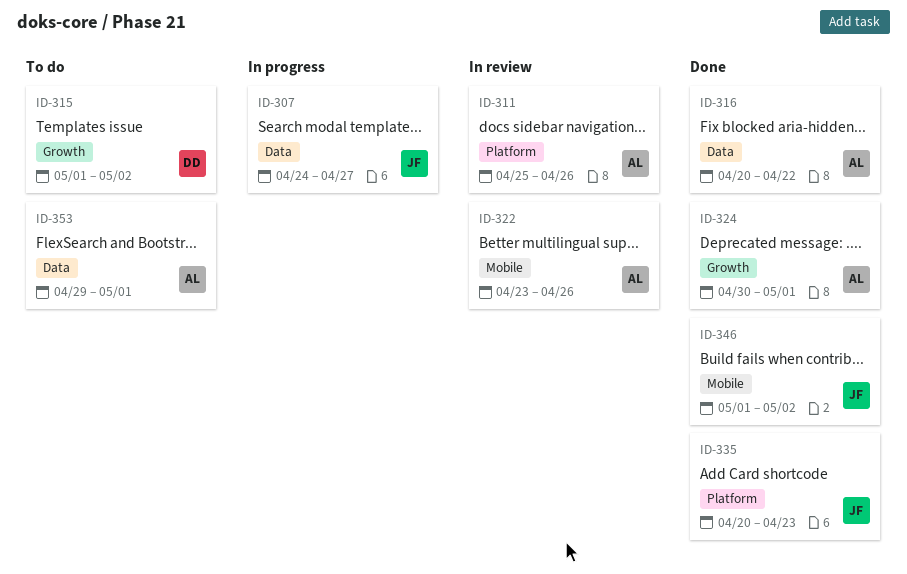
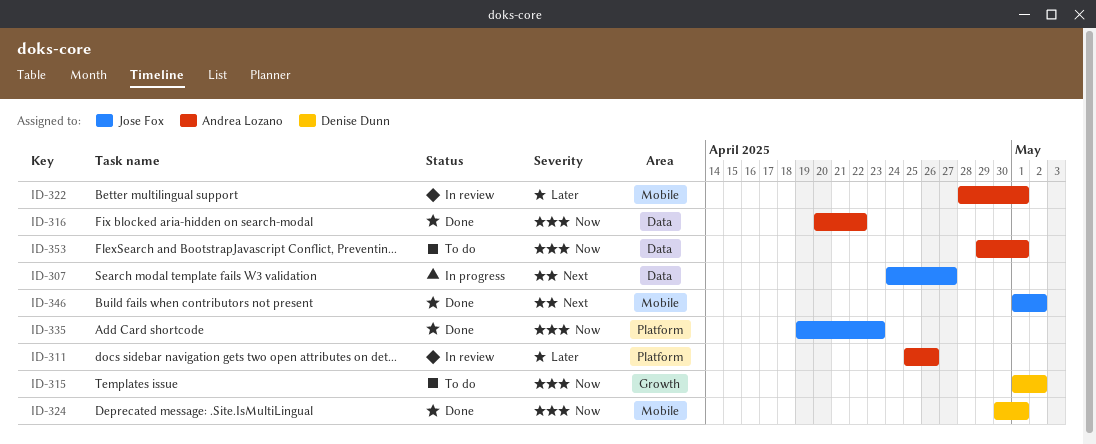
ID-322, start: Apr 23 -> Apr 28
ID-322, due: Apr 26 -> May 1
ID-324, owner: Andrea Lozano -> Denise Dunn
ID-324, label: Growth -> Mobile
ID-335, start: Apr 20 -> Apr 19

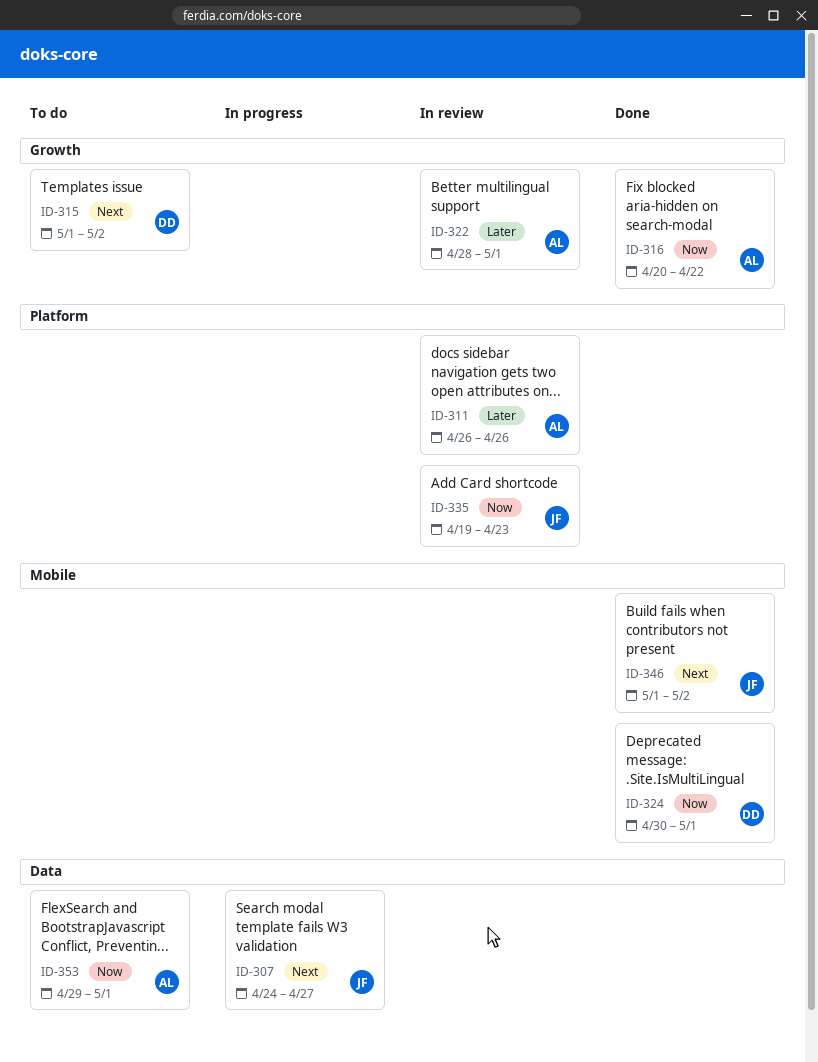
ID-311, start: Apr 25 -> Apr 26
ID-315, priority: Now -> Next
ID-316, label: Data -> Growth
ID-322, label: Mobile -> Growth
ID-335, status: Done -> In review

